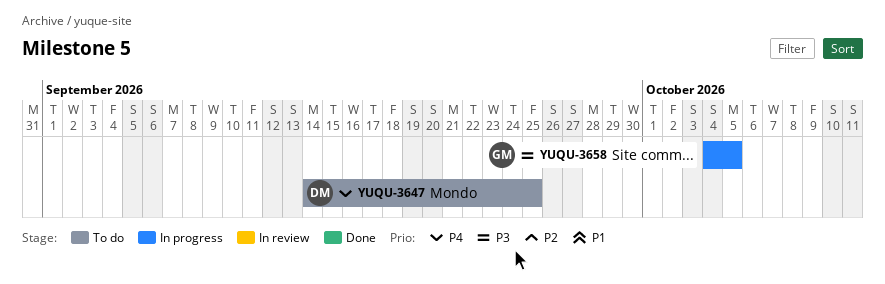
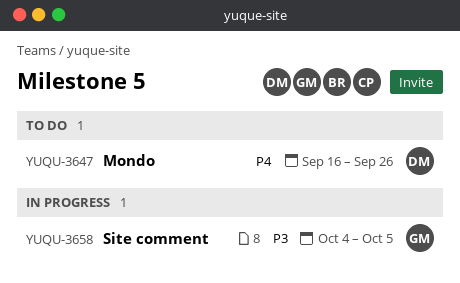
YUQU-3647, start: Sep 14 -> Sep 16
YUQU-3647, due: Sep 25 -> Sep 26

